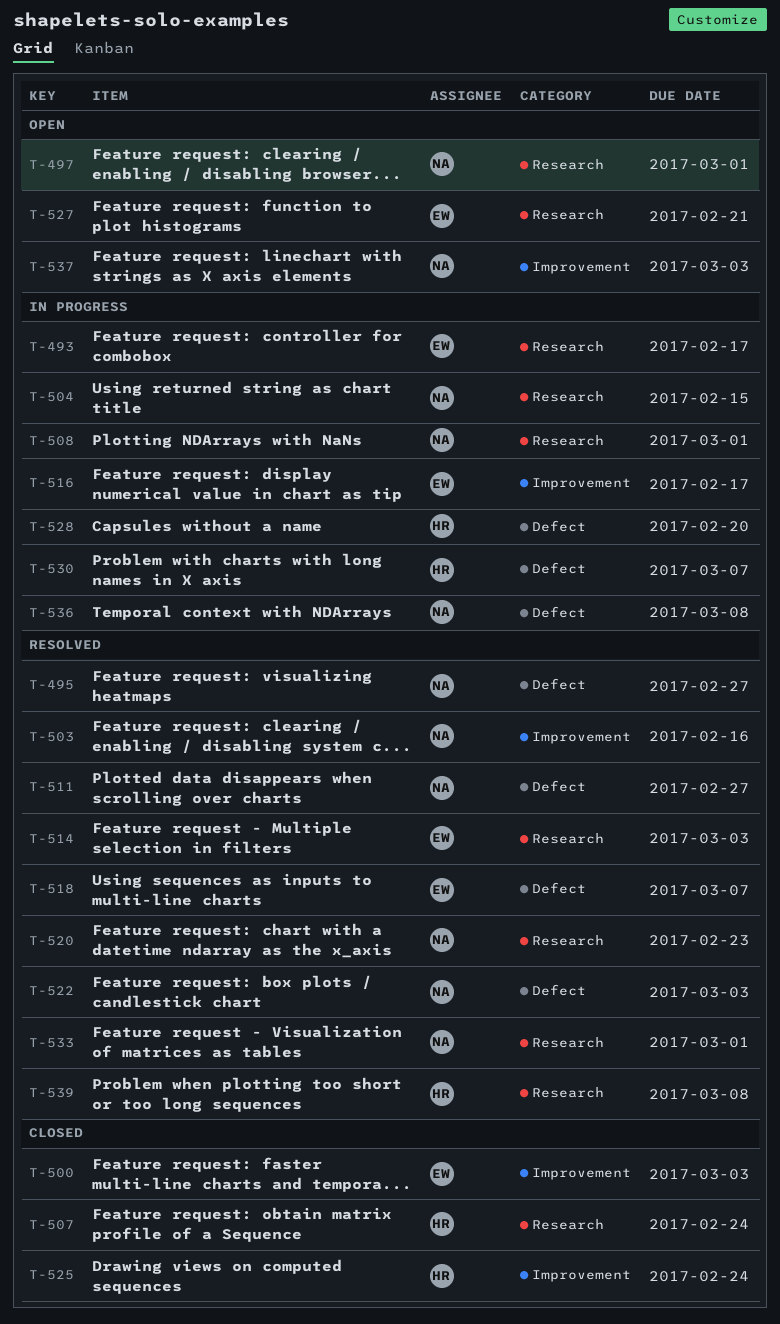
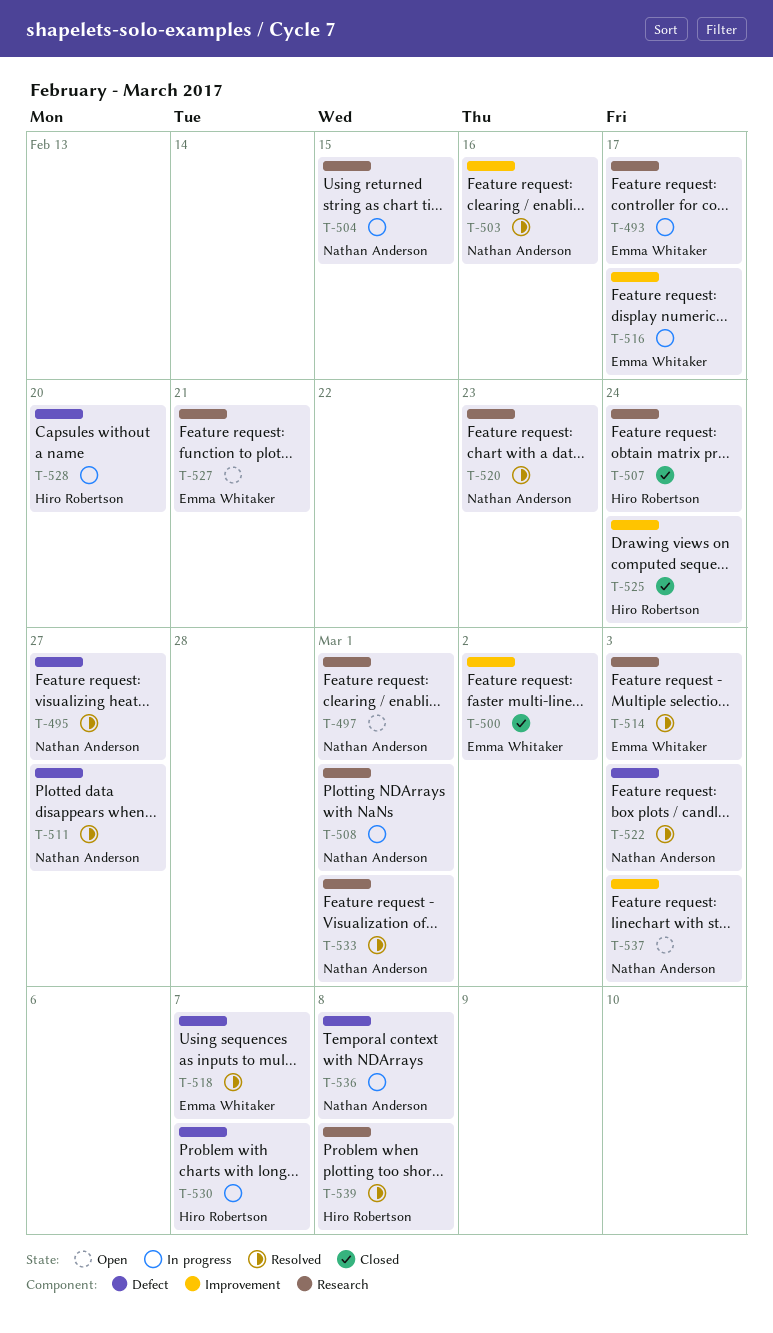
T-500, due: Mar 3 -> Mar 2

